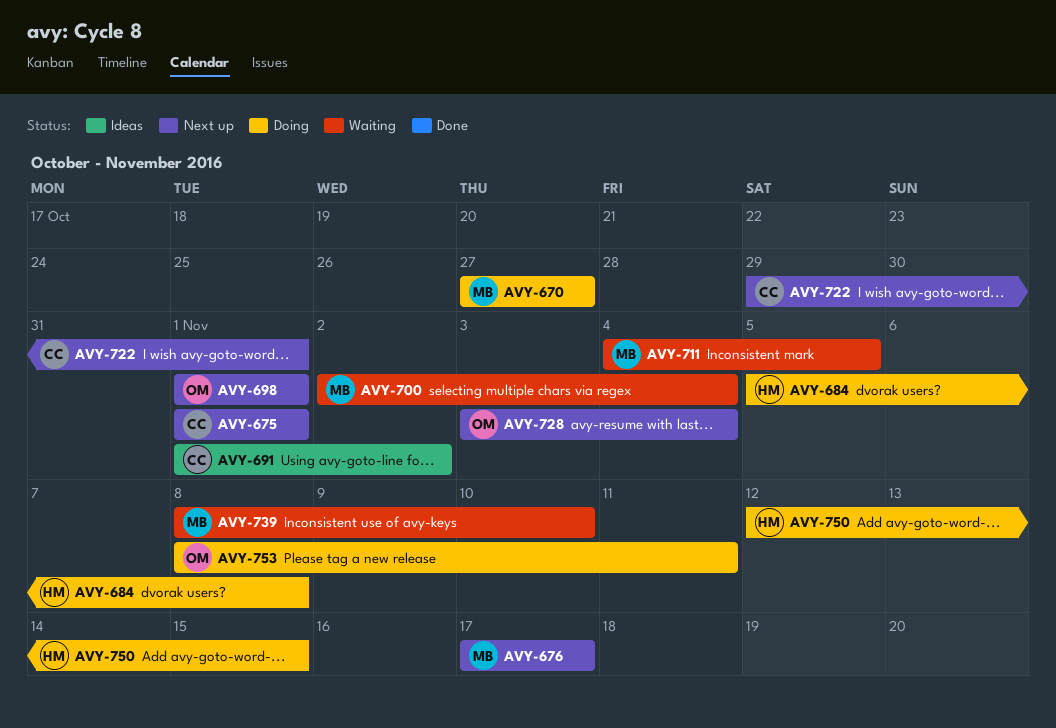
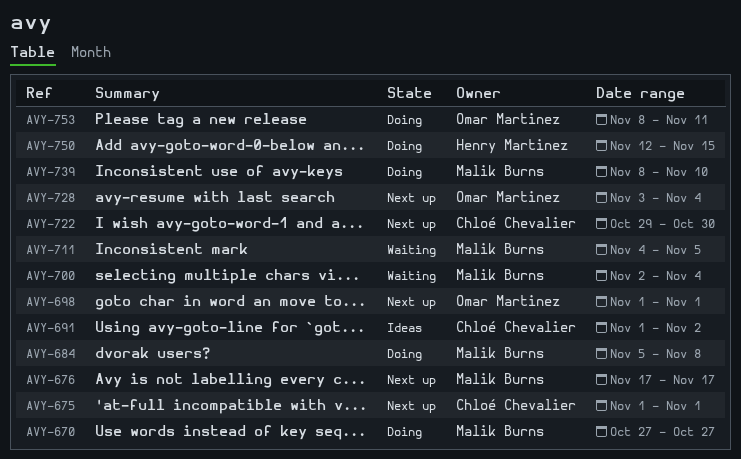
AVY-684, owner: Henry Martinez -> Malik Burns
AVY-722, due: Nov 1 -> Oct 30
AVY-739, status: Waiting -> Doing

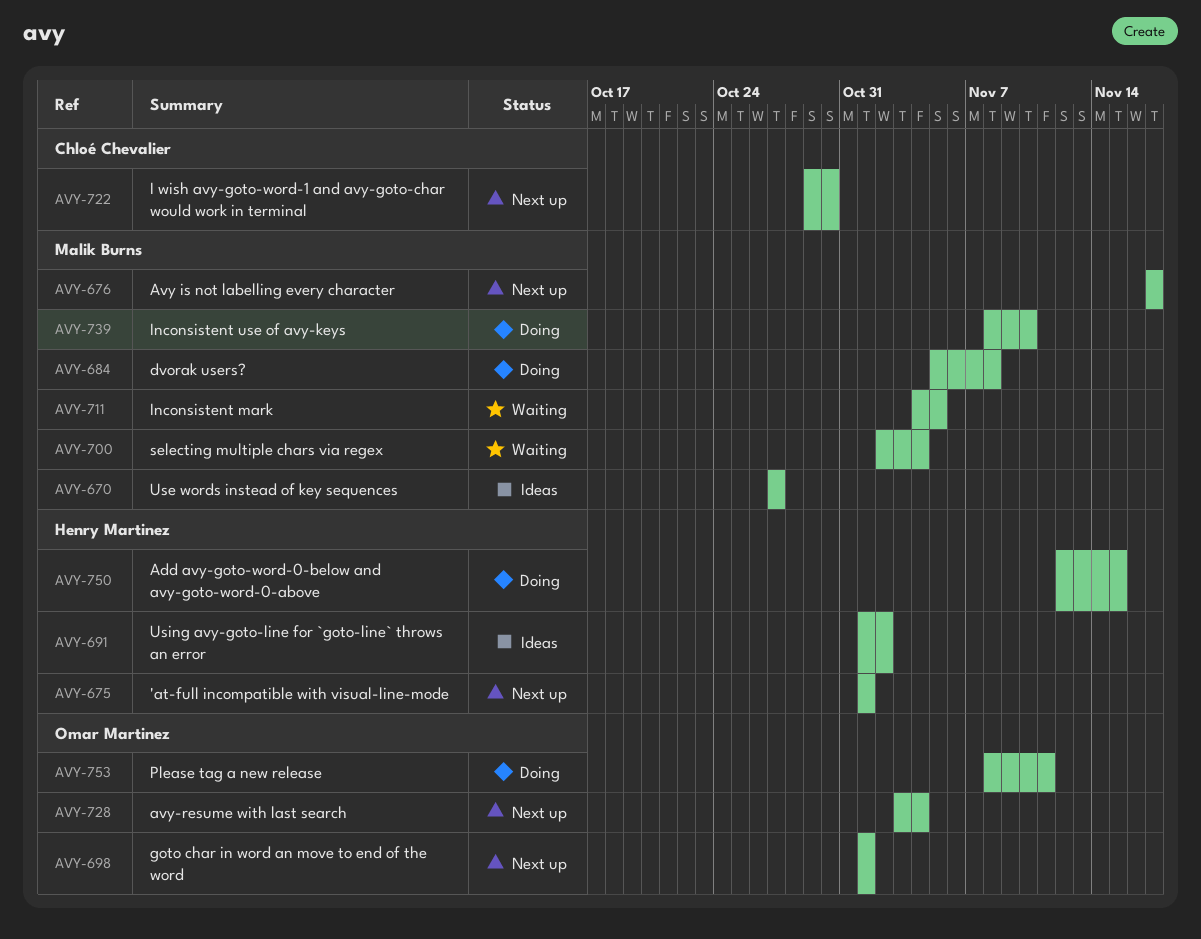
AVY-670, status: Doing -> Ideas
AVY-675, owner: Chloé Chevalier -> Henry Martinez
AVY-691, owner: Chloé Chevalier -> Henry Martinez

